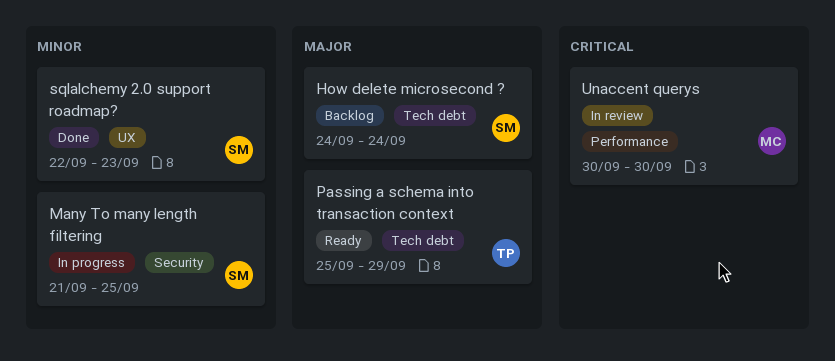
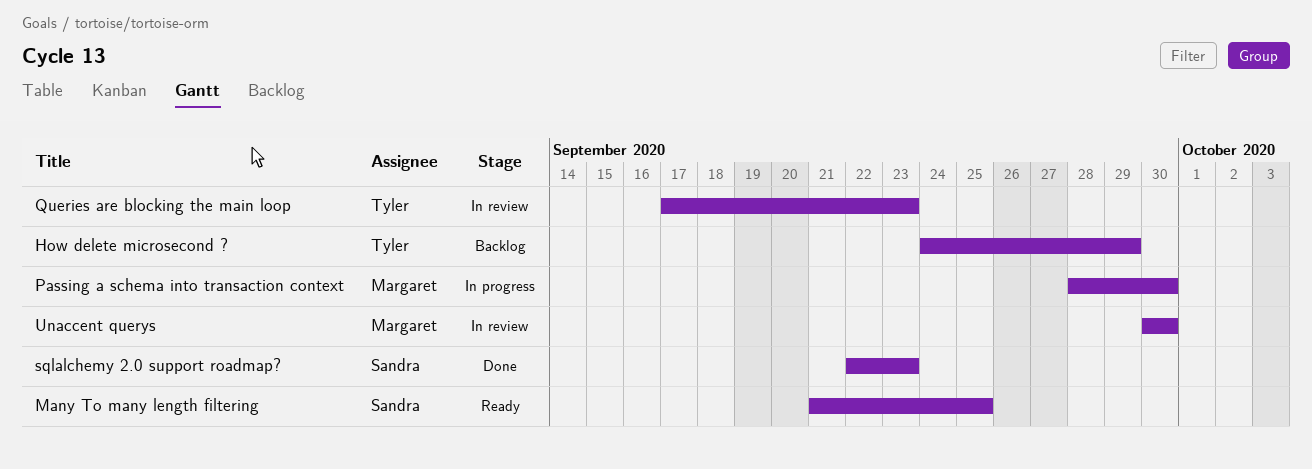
How delete microsecond ?, owner: Sandra -> Tyler
How delete microsecond ?, due: Sep 24 -> Sep 29
Many To many length filtering, status: In progress -> Ready
Passing a schema into transaction context, status: Ready -> In progress
Passing a schema into transaction context, owner: Tyler -> Margaret
Passing a schema into transaction context, start: Sep 25 -> Sep 28
Passing a schema into transaction context, due: Sep 29 -> Sep 30
Queries are blocking the main loop: none -> present

